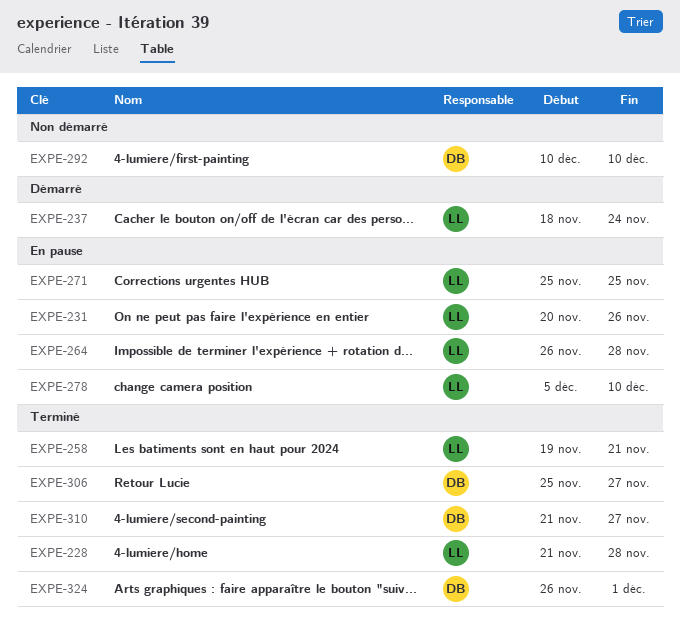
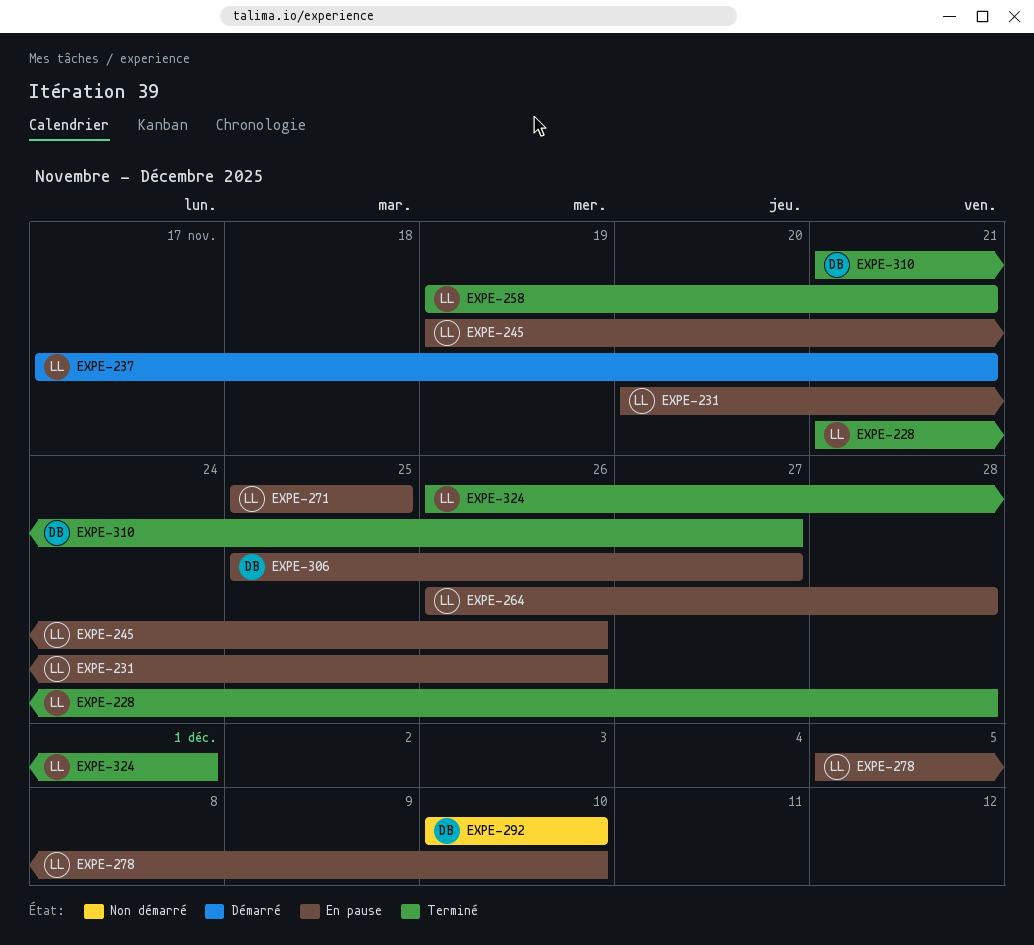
EXPE-237, start: Nov 18 -> Nov 17
EXPE-237, due: Nov 24 -> Nov 21
EXPE-245: none -> present
EXPE-306, status: Terminé -> En pause
EXPE-324, owner: DB -> LL

